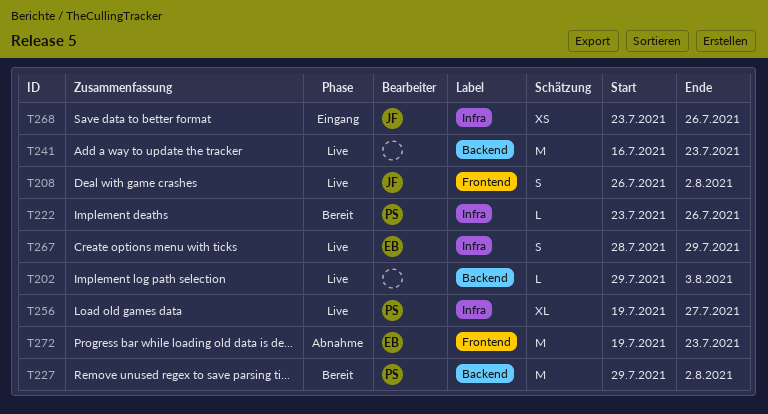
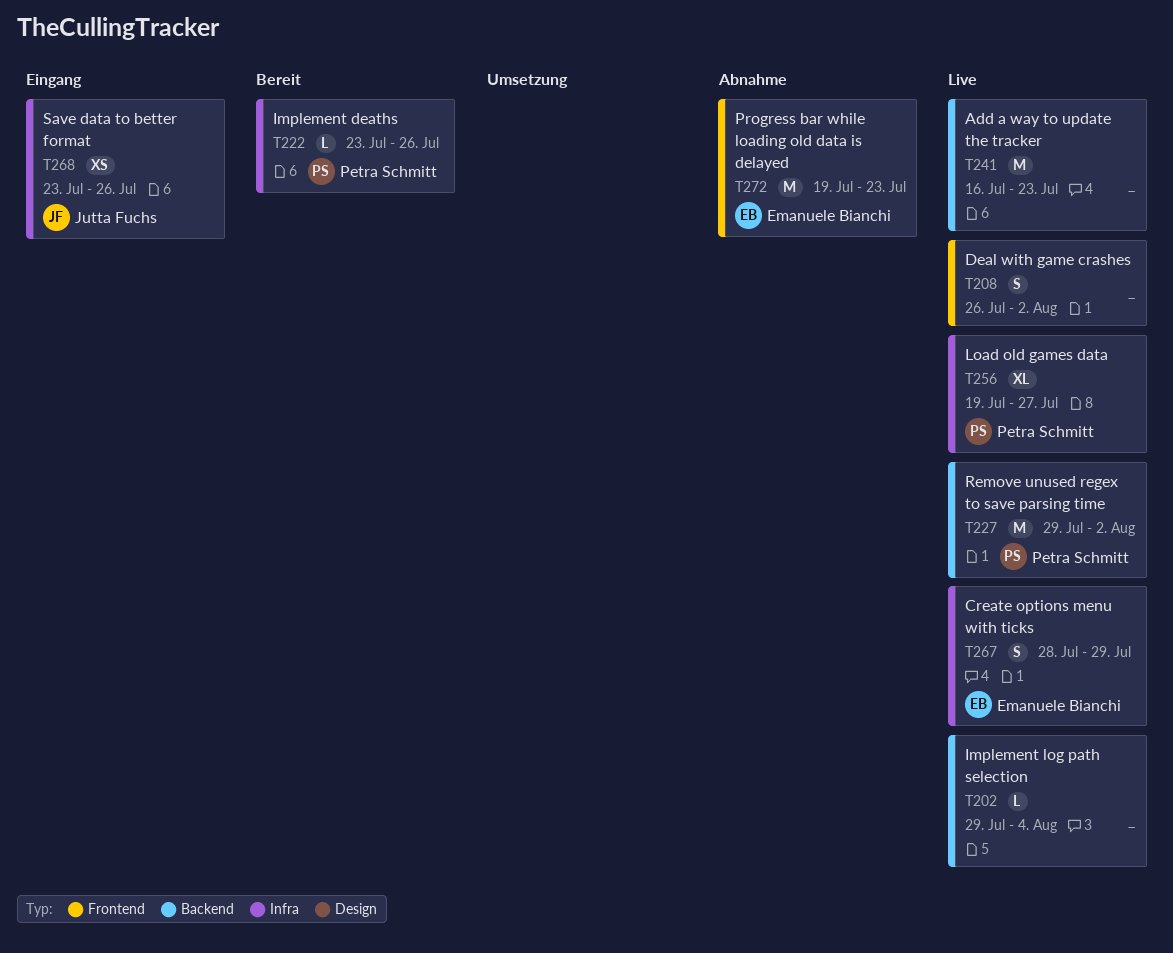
T202, due: Aug 3 -> Aug 4
T208, owner: Jutta Fuchs -> none
T227, status: Bereit -> Live

